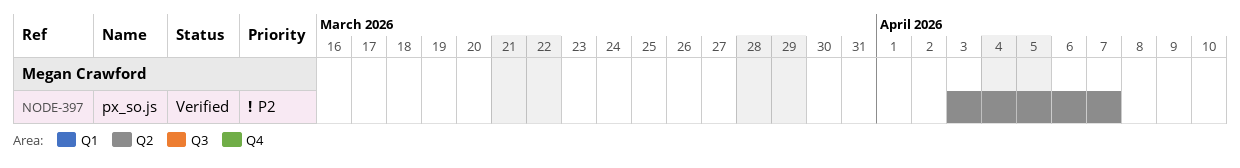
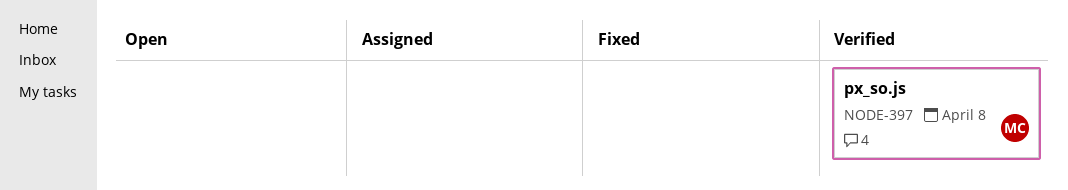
NODE-397, due: Apr 7 -> Apr 8

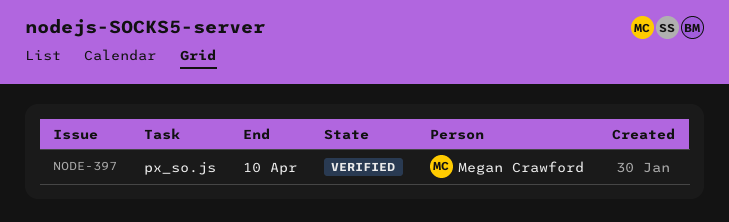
NODE-397, due: Apr 8 -> Apr 10

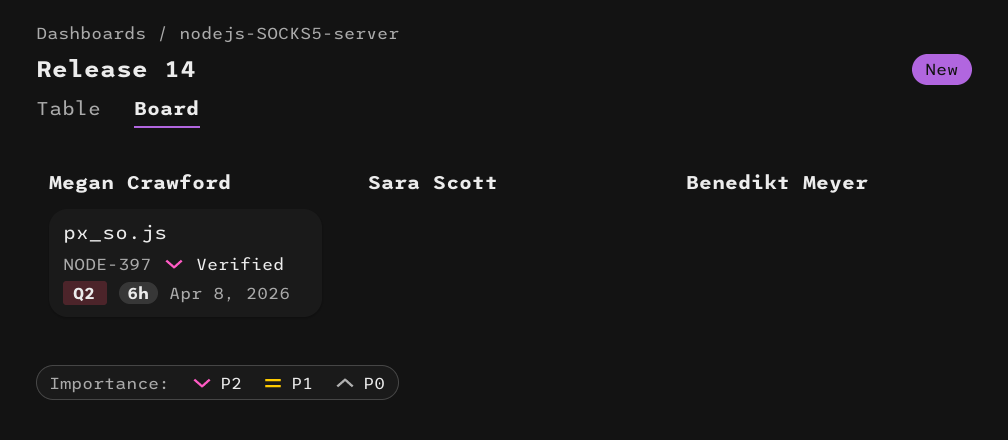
NODE-397, due: Apr 10 -> Apr 8

